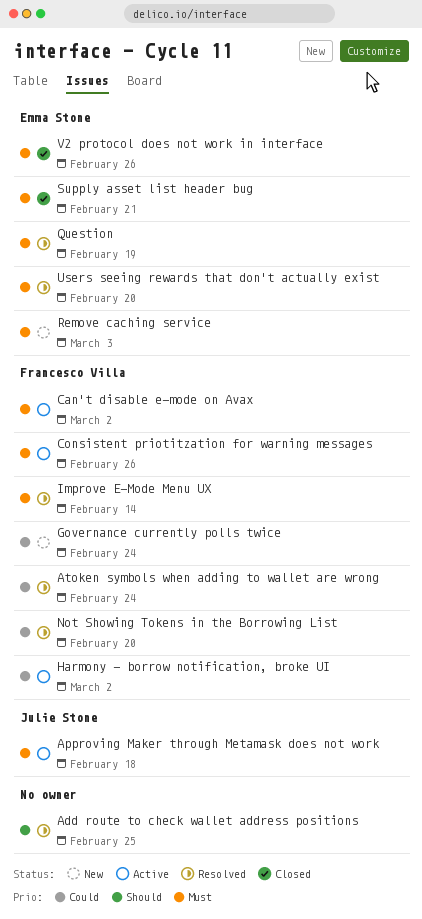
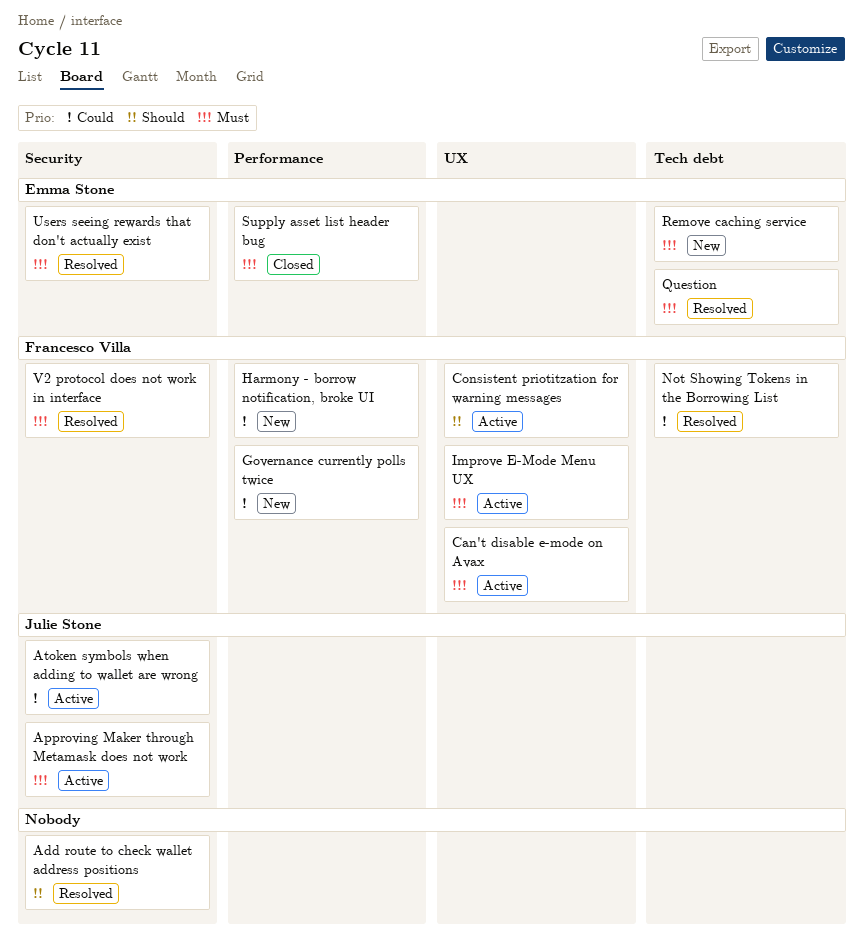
Atoken symbols when adding to wallet are wrong, status: Resolved -> Active
Atoken symbols when adding to wallet are wrong, owner: Francesco Villa -> Julie Stone
Consistent priotitzation for warning messages, priority: Must -> Should
Harmony - borrow notification, broke UI, status: Active -> New
Improve E-Mode Menu UX, status: Resolved -> Active
V2 protocol does not work in interface, status: Closed -> Resolved
V2 protocol does not work in interface, owner: Emma Stone -> Francesco Villa

